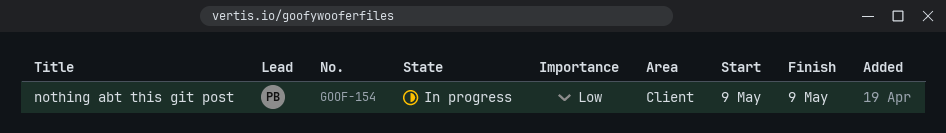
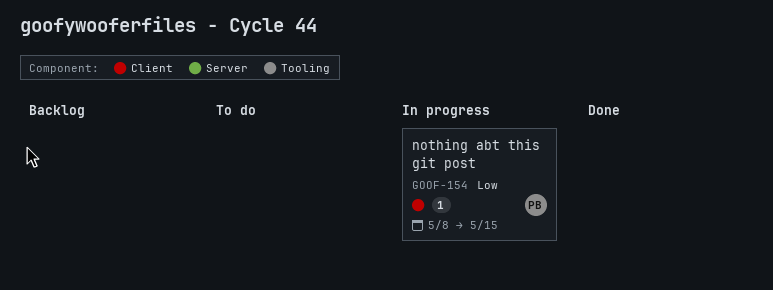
GOOF-154, start: May 9 -> May 8
GOOF-154, due: May 9 -> May 15

